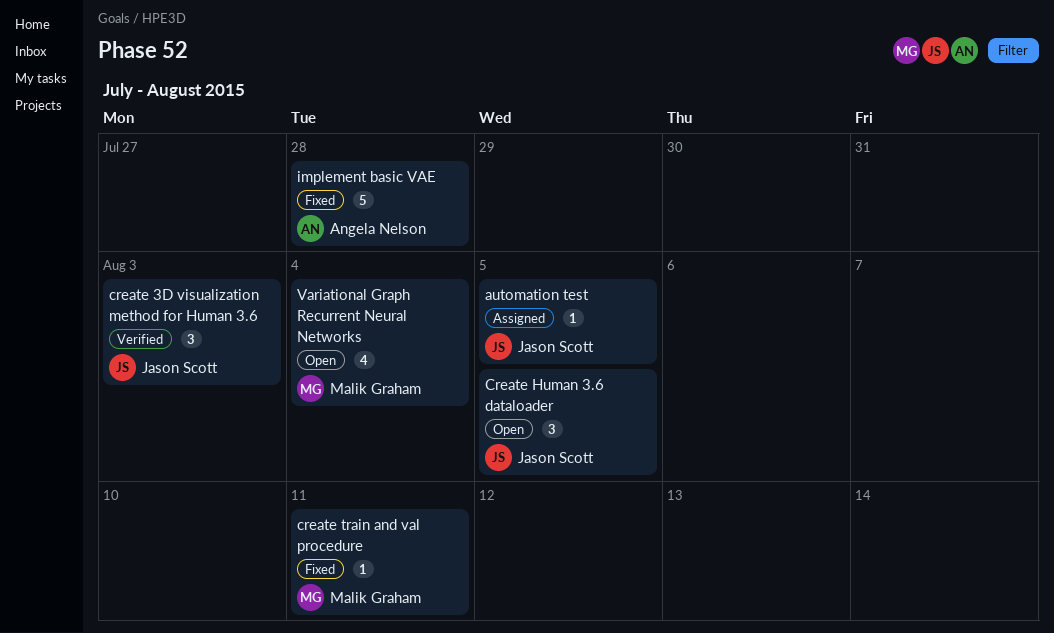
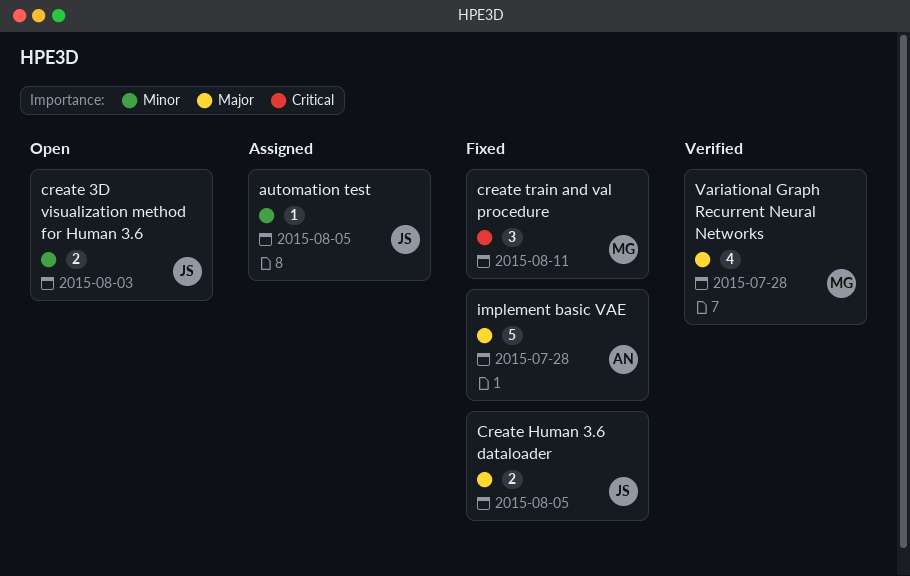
create 3D visualization method for Human 3.6, status: Verified -> Open
create 3D visualization method for Human 3.6, estimate: 3 -> 2
Create Human 3.6 dataloader, status: Open -> Fixed
Create Human 3.6 dataloader, estimate: 3 -> 2
create train and val procedure, estimate: 1 -> 3
Variational Graph Recurrent Neural Networks, status: Open -> Verified
Variational Graph Recurrent Neural Networks, due: Aug 4 -> Jul 28

